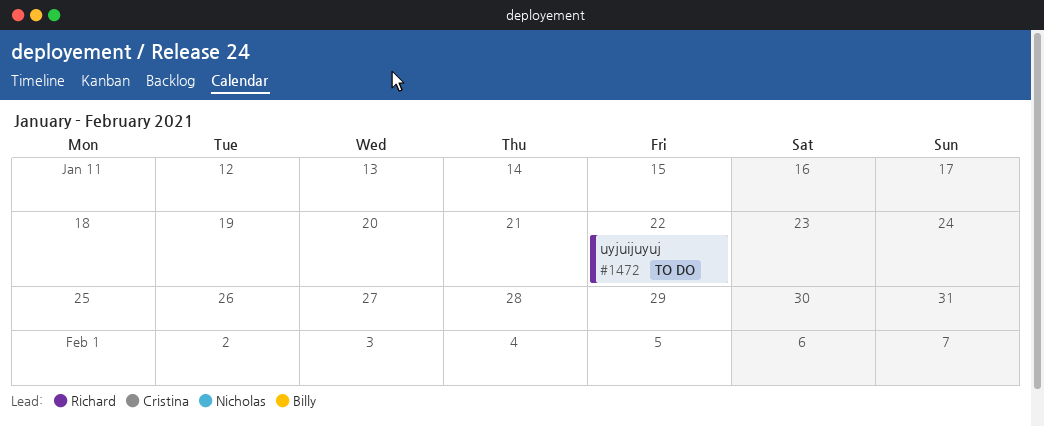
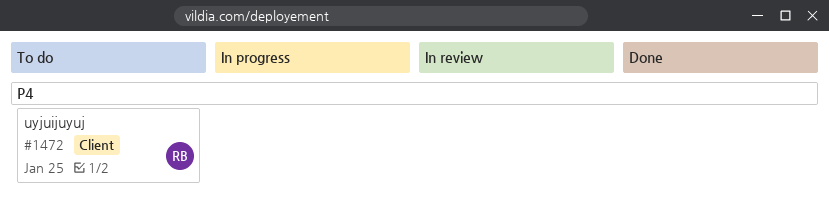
#1472, due: Jan 22 -> Jan 25

